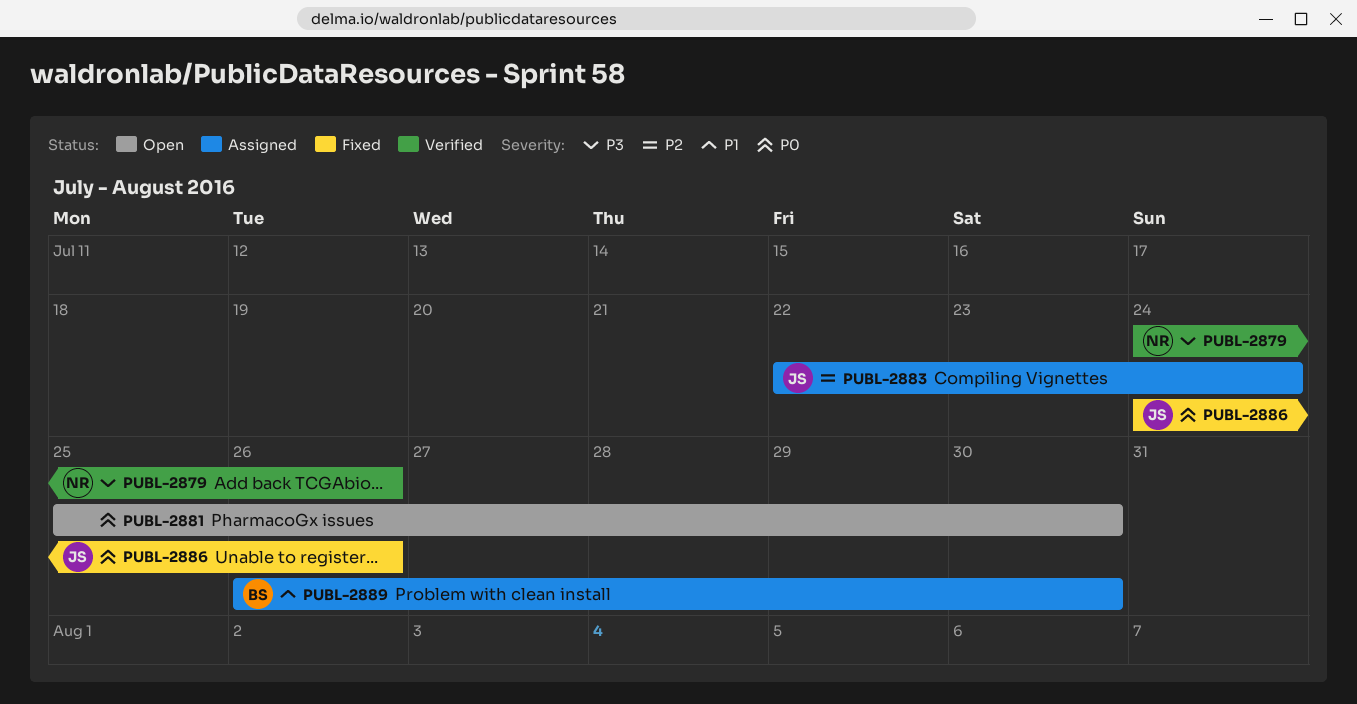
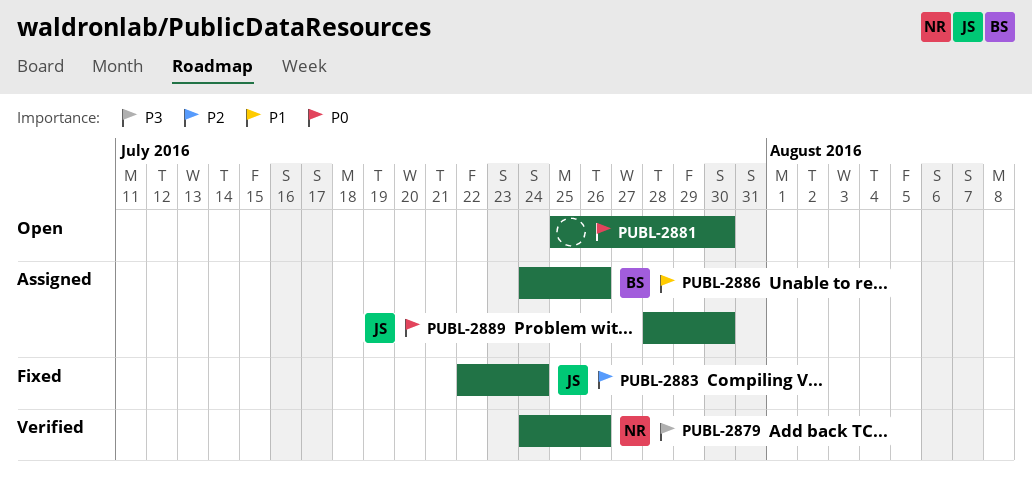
PUBL-2883, status: Assigned -> Fixed
PUBL-2886, status: Fixed -> Assigned
PUBL-2886, owner: JS -> BS
PUBL-2886, priority: P0 -> P1
PUBL-2889, owner: BS -> JS
PUBL-2889, priority: P1 -> P0
PUBL-2889, start: Jul 26 -> Jul 28

